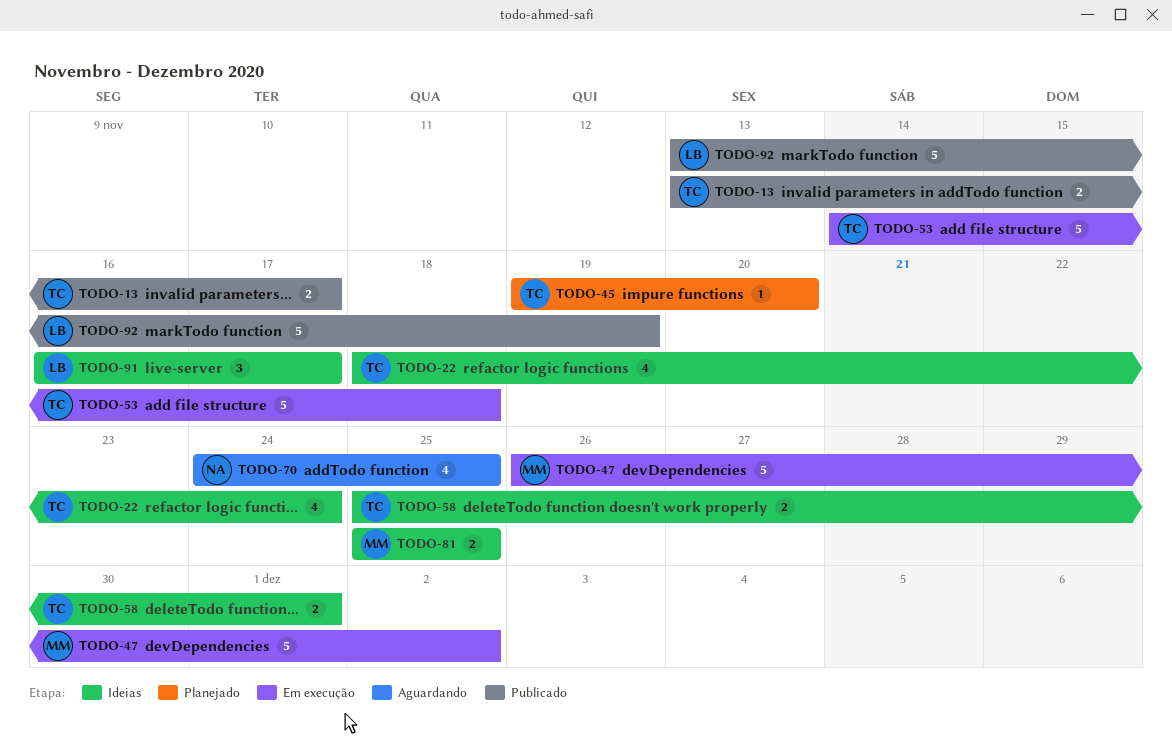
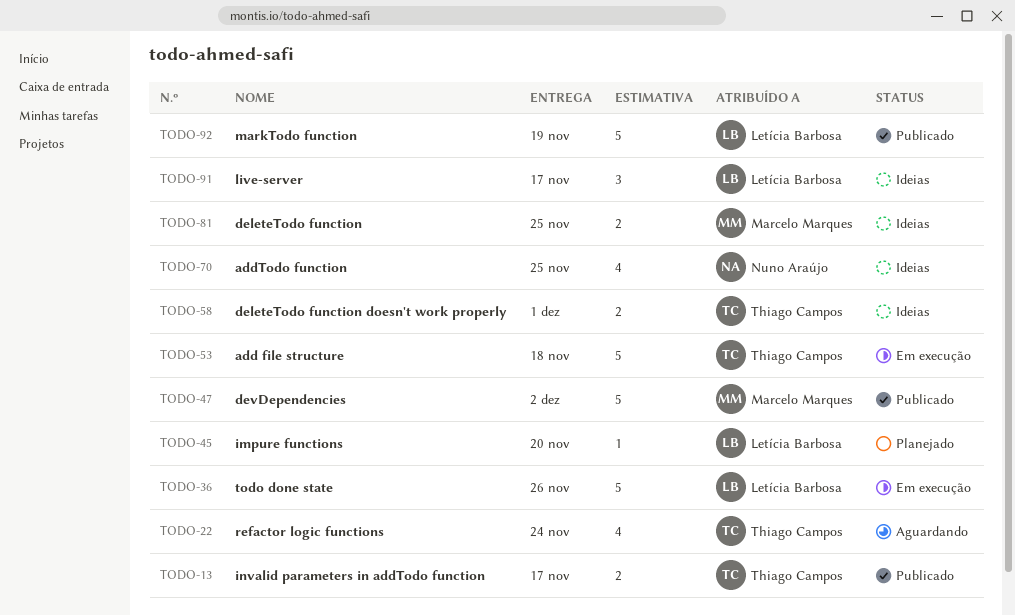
TODO-22, status: Ideias -> Aguardando
TODO-36: none -> present
TODO-45, owner: Thiago Campos -> Letícia Barbosa
TODO-47, status: Em execução -> Publicado
TODO-70, status: Aguardando -> Ideias

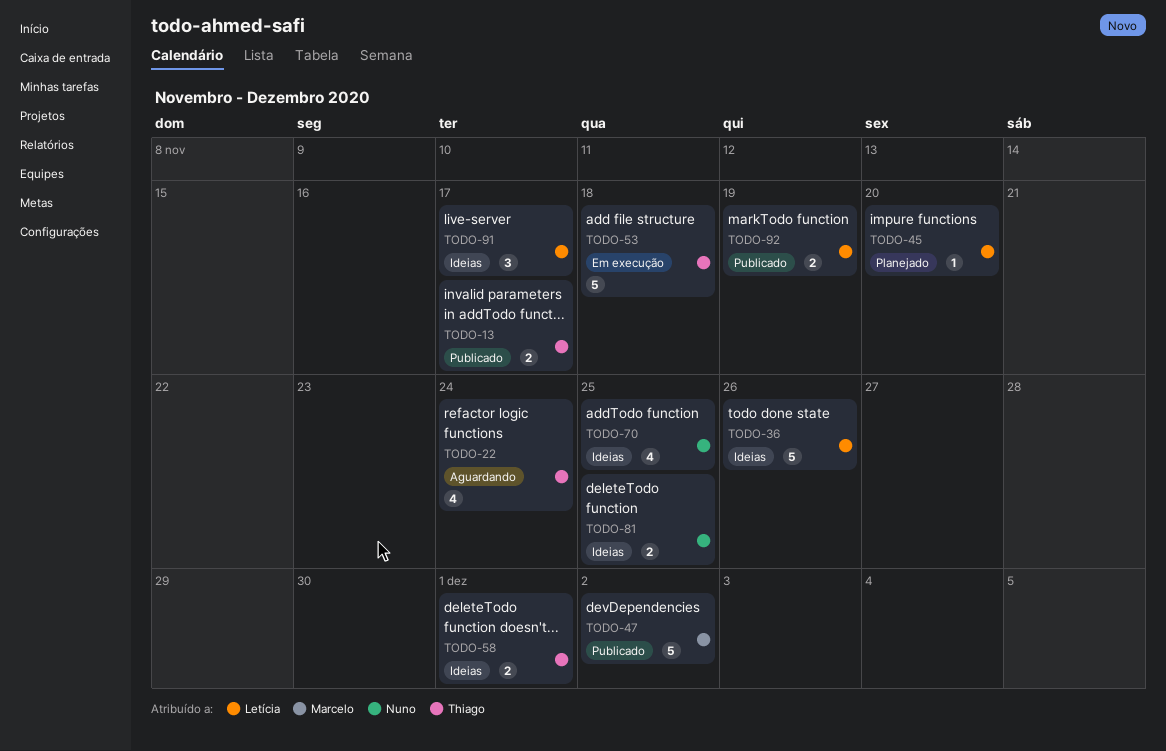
TODO-36, status: Em execução -> Ideias
TODO-81, owner: Marcelo Marques -> Nuno Araújo
TODO-92, estimate: 5 -> 2

